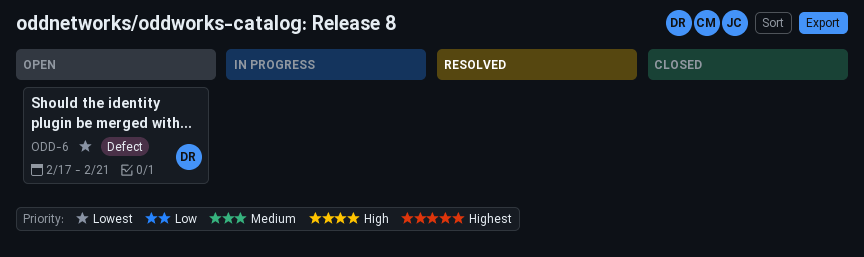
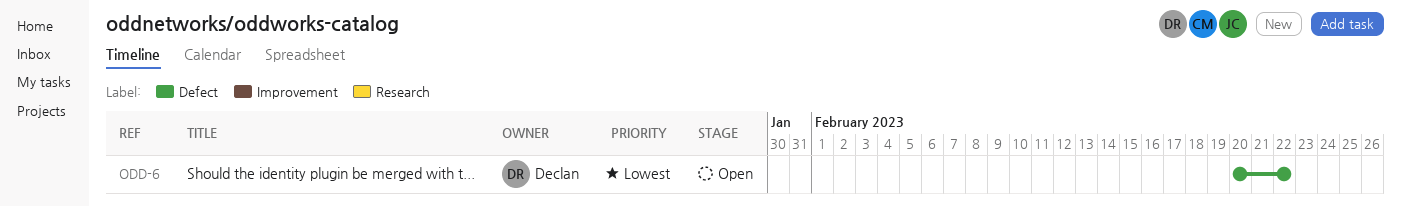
ODD-6, start: Feb 17 -> Feb 20
ODD-6, due: Feb 21 -> Feb 22

